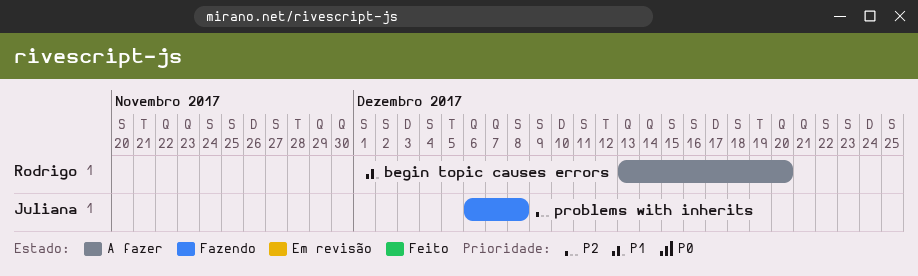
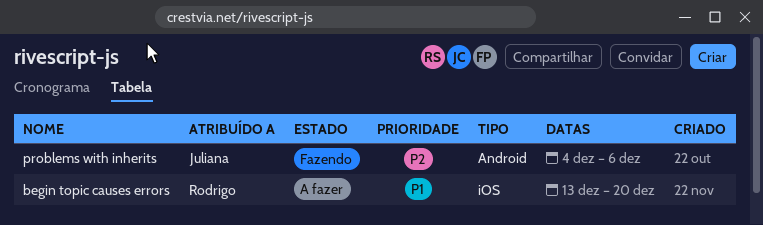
problems with inherits, start: Dec 6 -> Dec 4
problems with inherits, due: Dec 8 -> Dec 6

